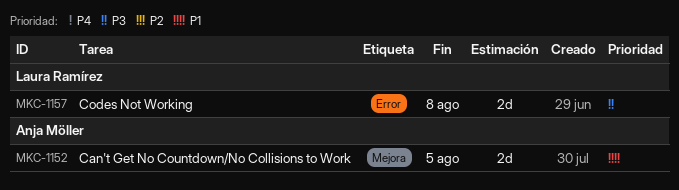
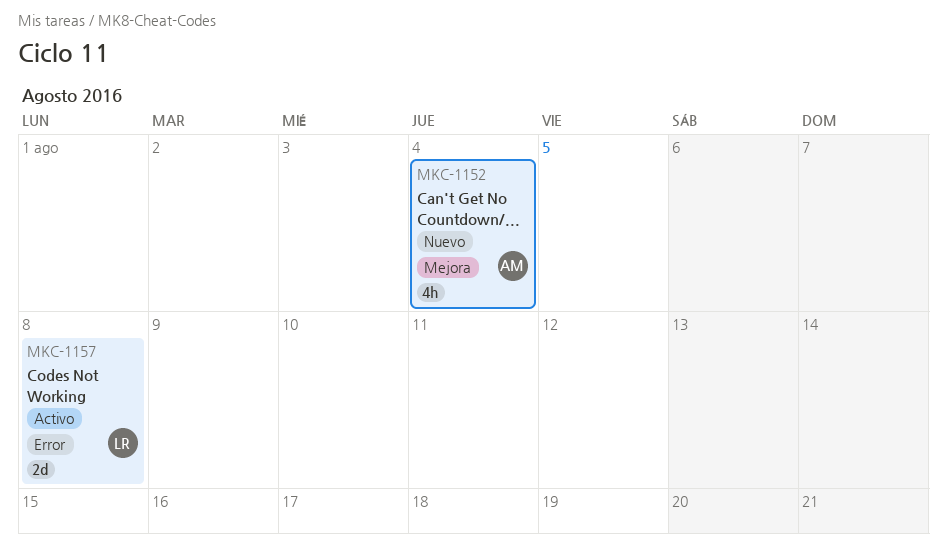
MKC-1152, estimate: 2d -> 4h
MKC-1152, due: Aug 5 -> Aug 4

